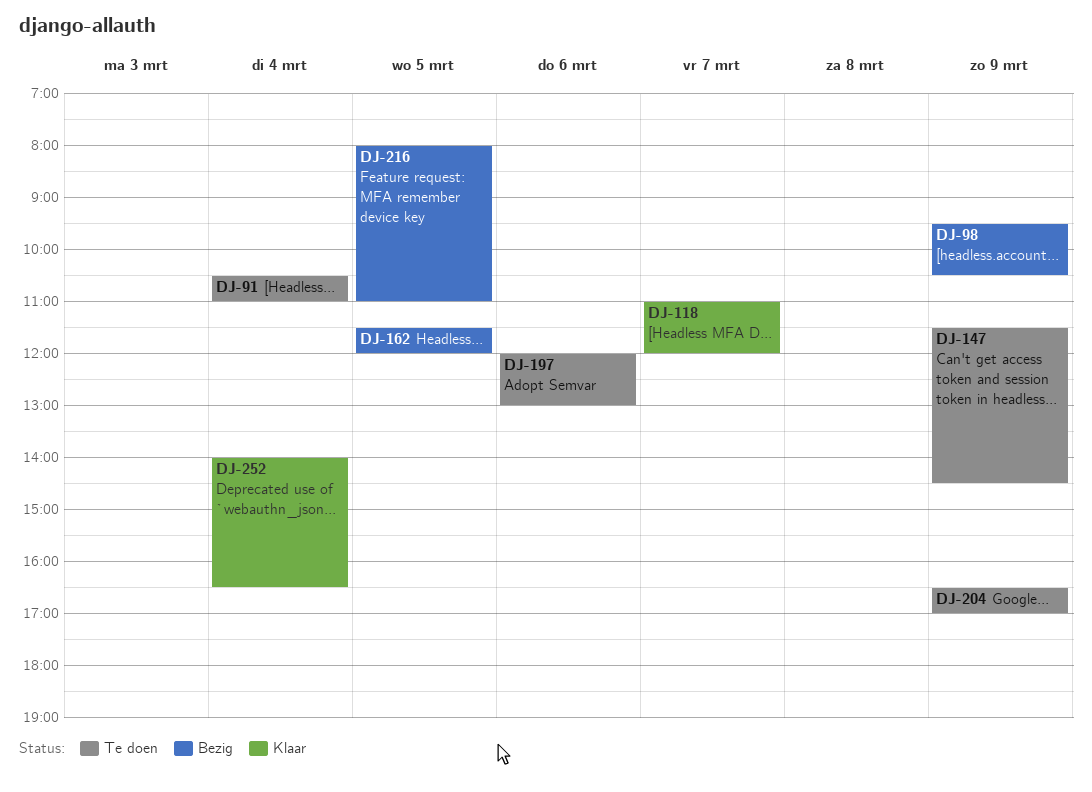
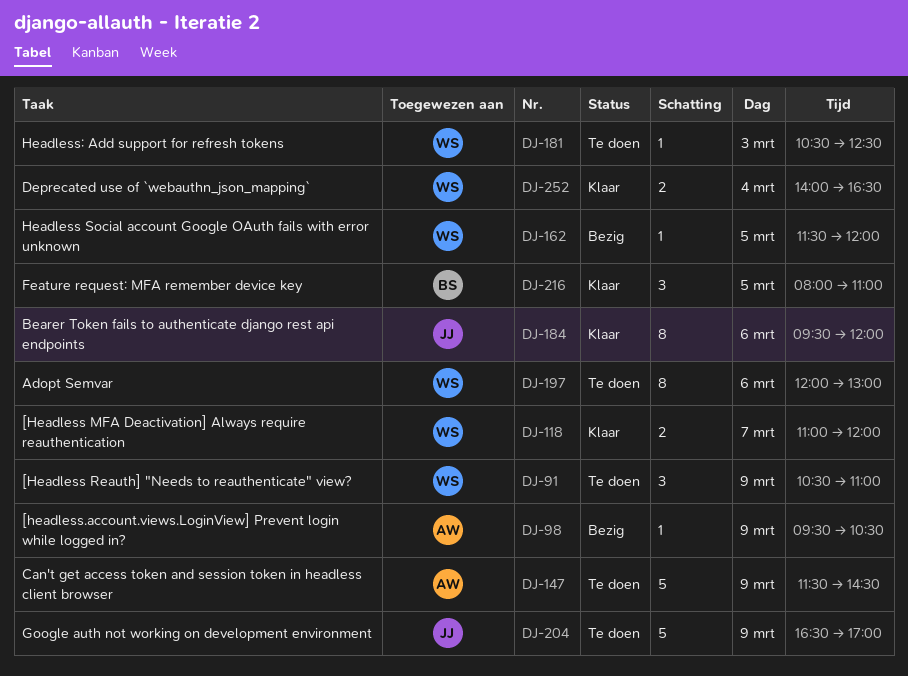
DJ-91, day: Mar 4 -> Mar 9
DJ-181: none -> present
DJ-184: none -> present
DJ-216, status: Bezig -> Klaar

